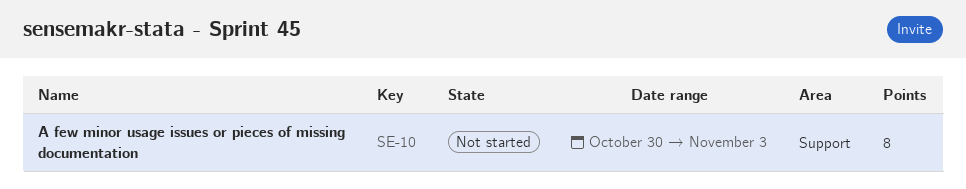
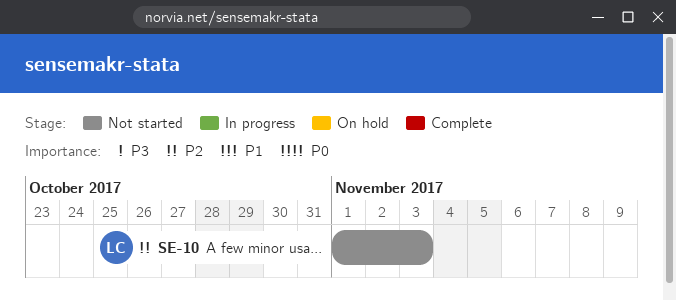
SE-10, start: Oct 30 -> Nov 1

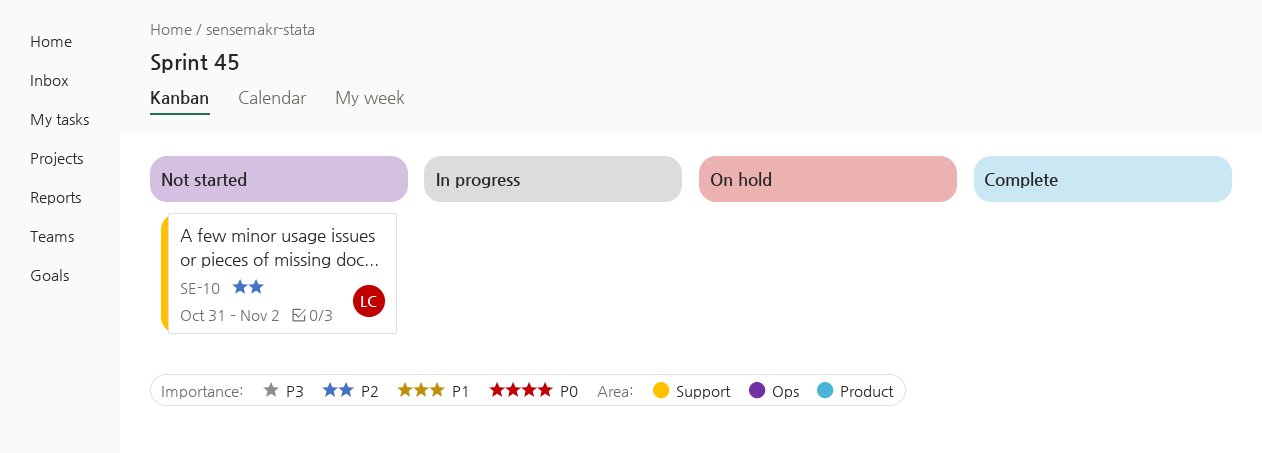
SE-10, start: Nov 1 -> Oct 31
SE-10, due: Nov 3 -> Nov 2

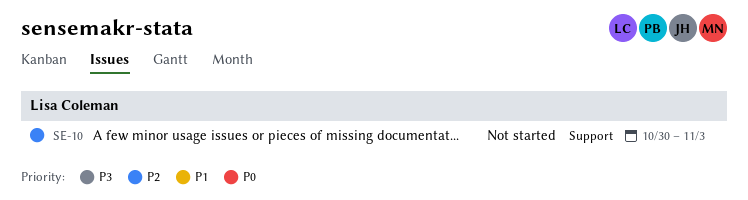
SE-10, start: Oct 31 -> Oct 30
SE-10, due: Nov 2 -> Nov 3

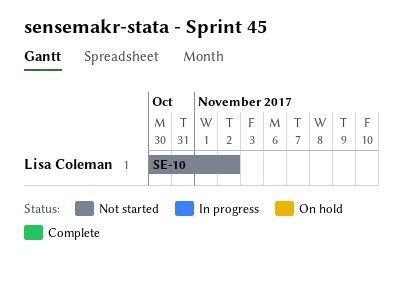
SE-10, due: Nov 3 -> Nov 2

